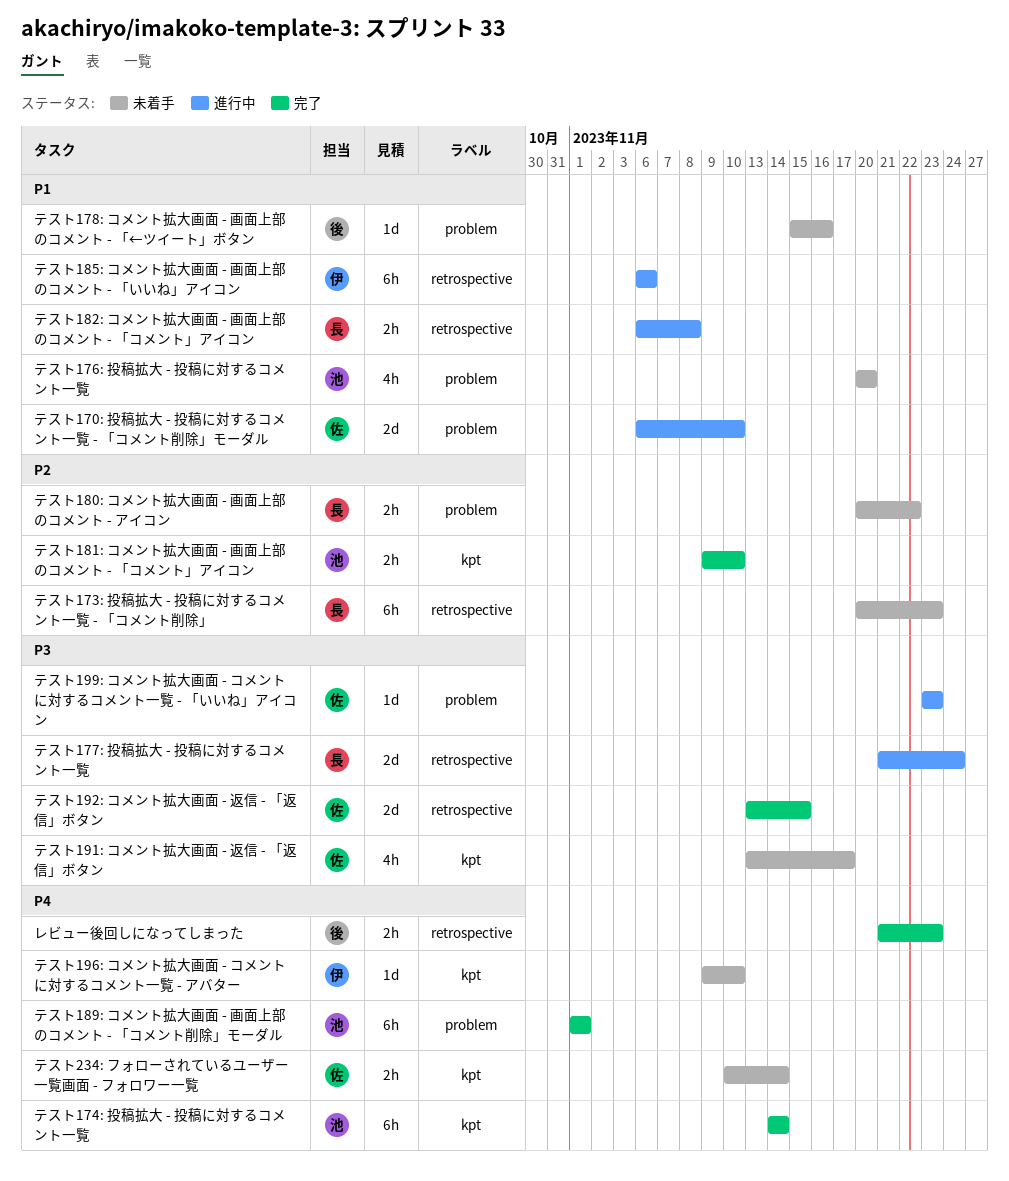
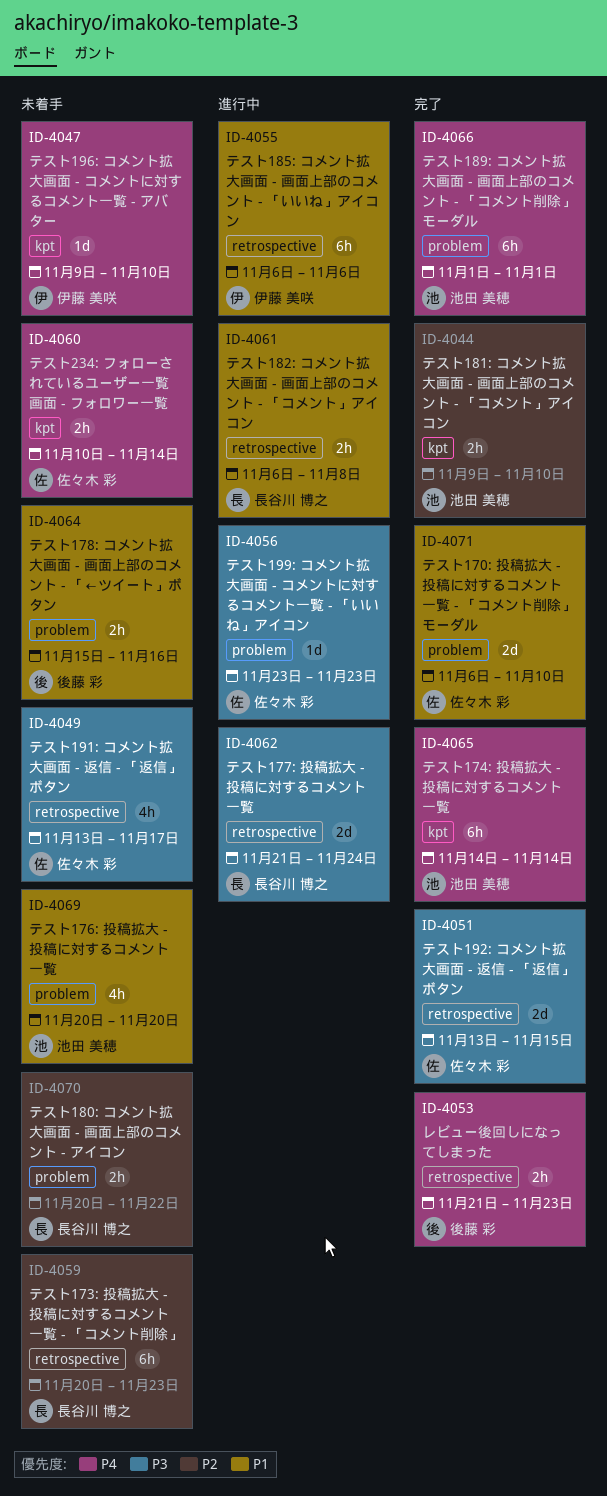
テスト170: 投稿拡大 - 投稿に対するコメント一覧 - 「コメント削除」モーダル, status: 進行中 -> 完了
テスト178: コメント拡大画面 - 画面上部のコメント - 「←ツイート」ボタン, estimate: 1d -> 2h
テスト191: コメント拡大画面 - 返信 - 「返信」ボタン, label: kpt -> retrospective

